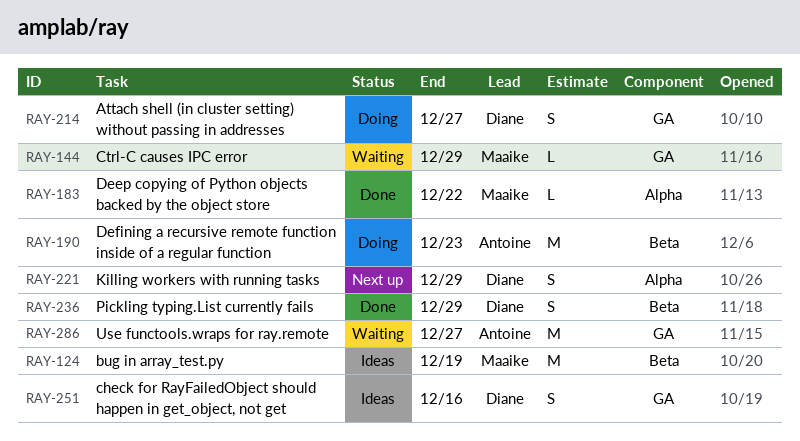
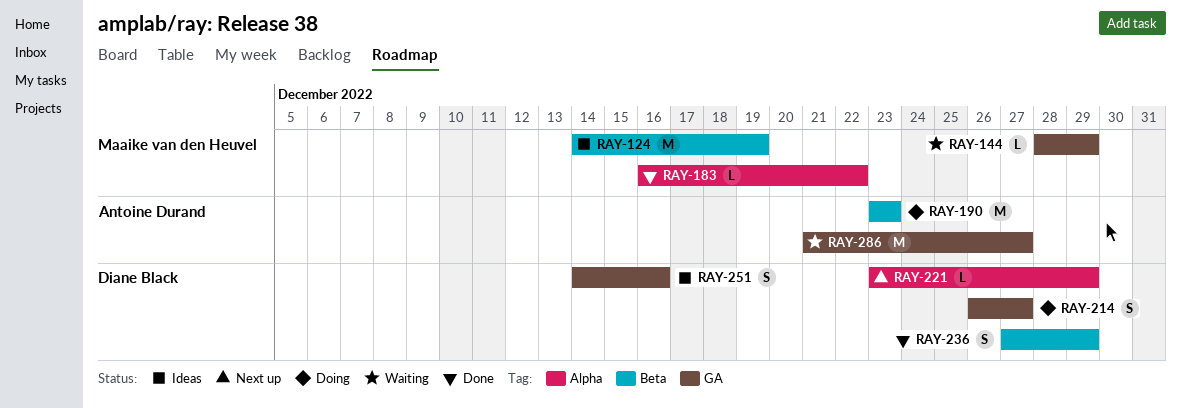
RAY-221, estimate: S -> L

